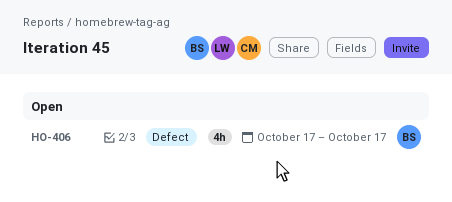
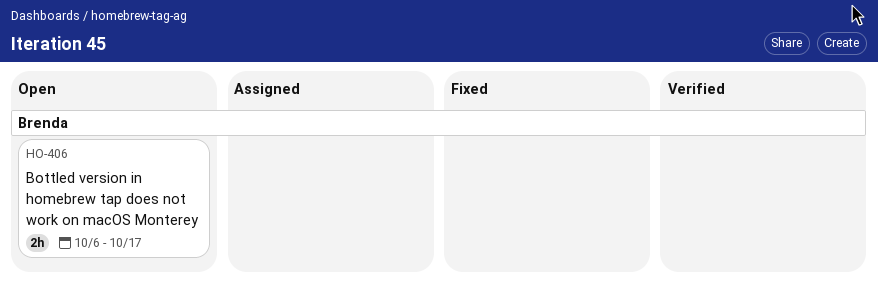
HO-406, estimate: 4h -> 2h
HO-406, start: Oct 17 -> Oct 6

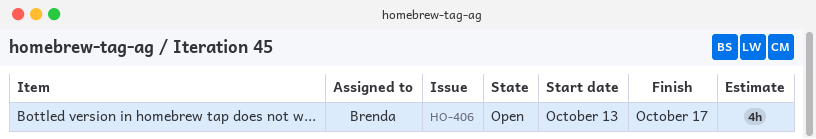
HO-406, estimate: 2h -> 4h
HO-406, start: Oct 6 -> Oct 13

